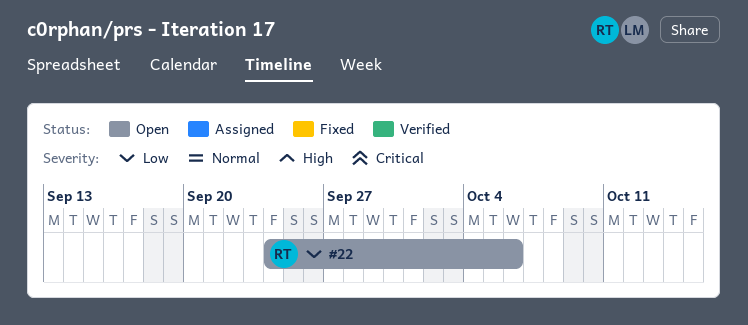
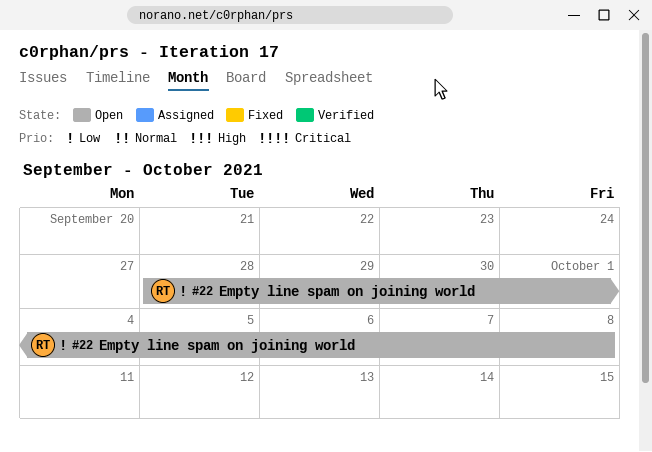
#22, start: Sep 24 -> Sep 28
#22, due: Oct 6 -> Oct 8

